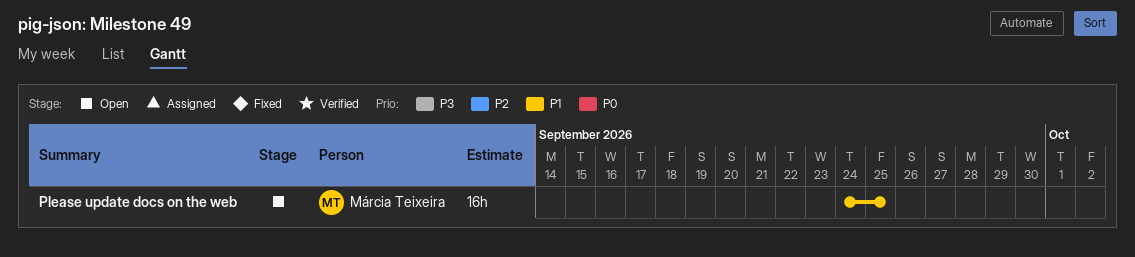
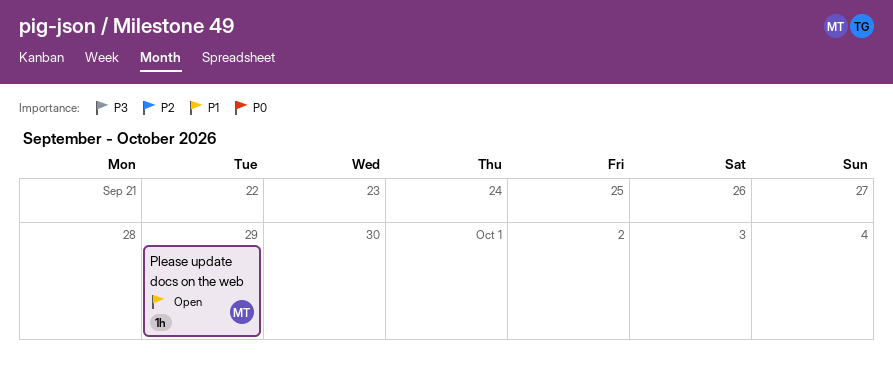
Please update docs on the web, estimate: 16h -> 1h
Please update docs on the web, due: Sep 25 -> Sep 29

